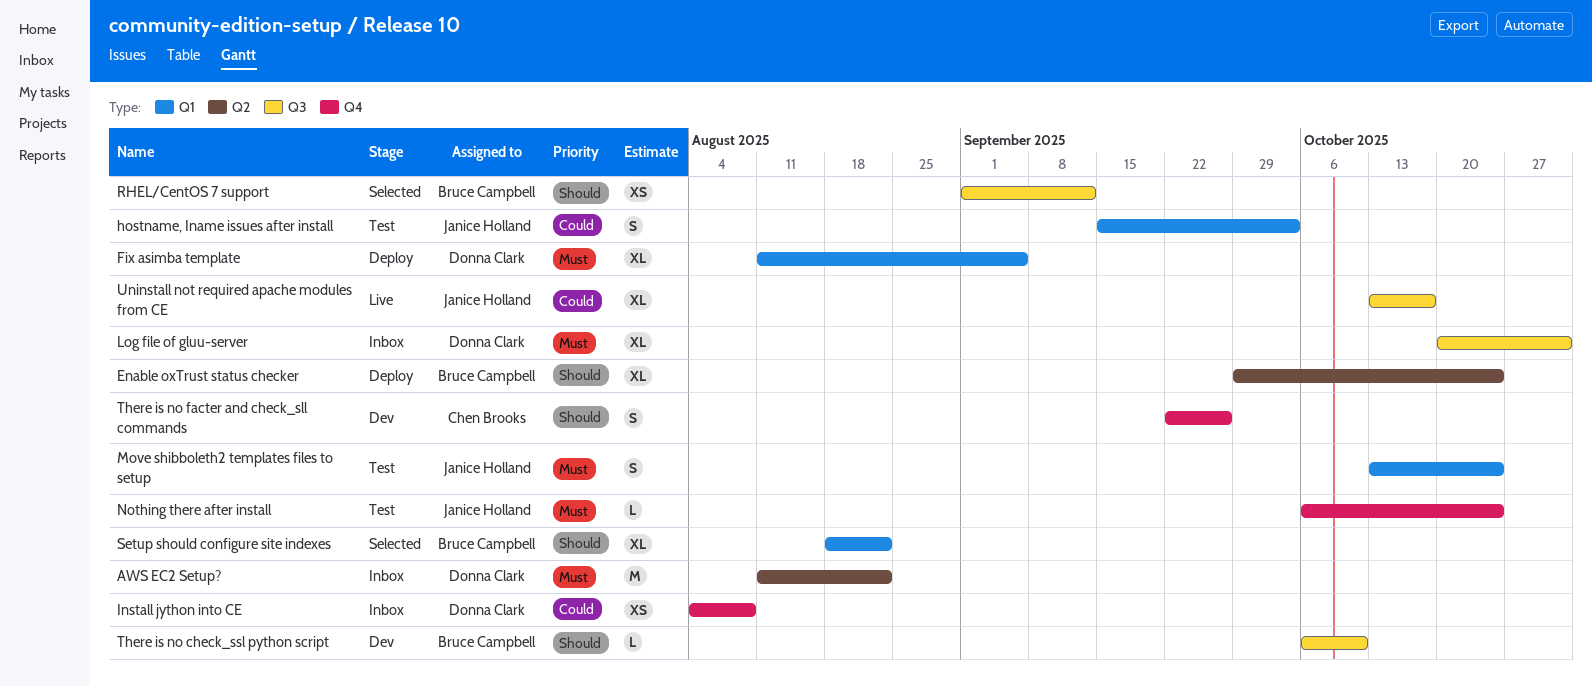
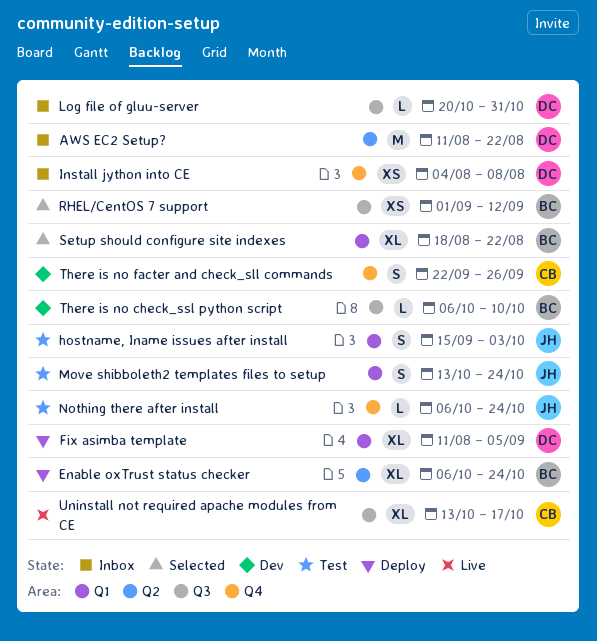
Enable oxTrust status checker, start: Sep 29 -> Oct 6
Log file of gluu-server, estimate: XL -> L
Uninstall not required apache modules from CE, owner: Janice Holland -> Chen Brooks

